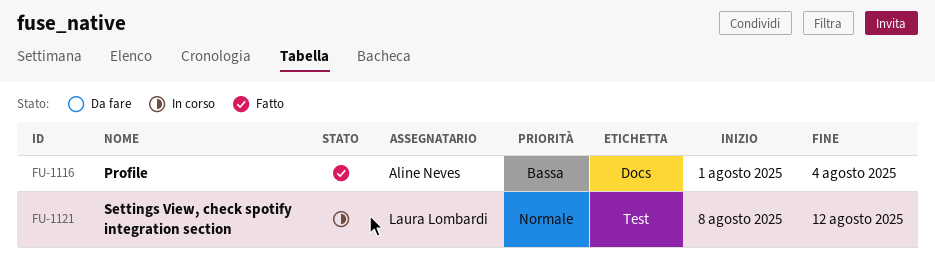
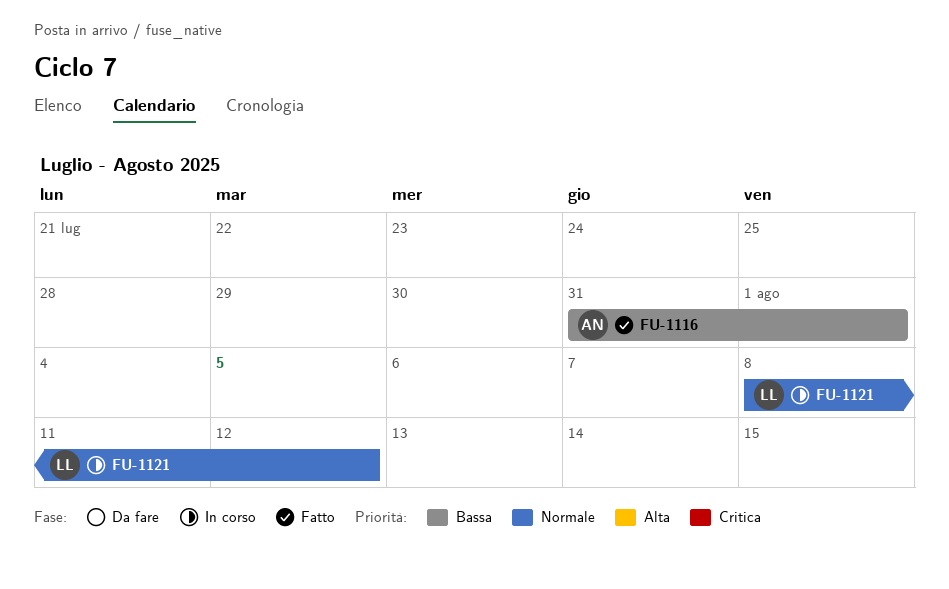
FU-1116, start: Aug 1 -> Jul 31
FU-1116, due: Aug 4 -> Aug 1

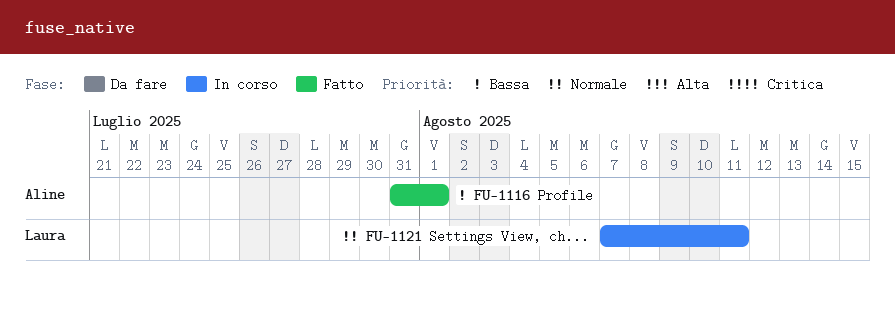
FU-1121, start: Aug 8 -> Aug 7
FU-1121, due: Aug 12 -> Aug 11

